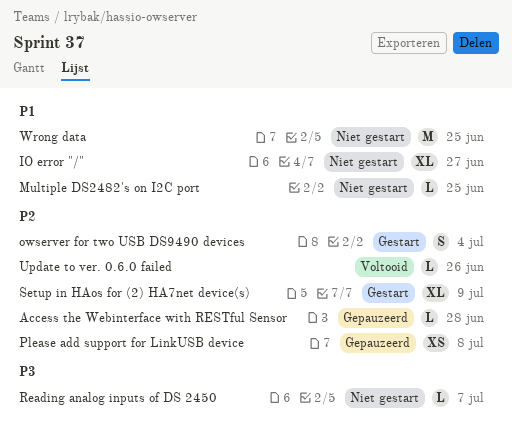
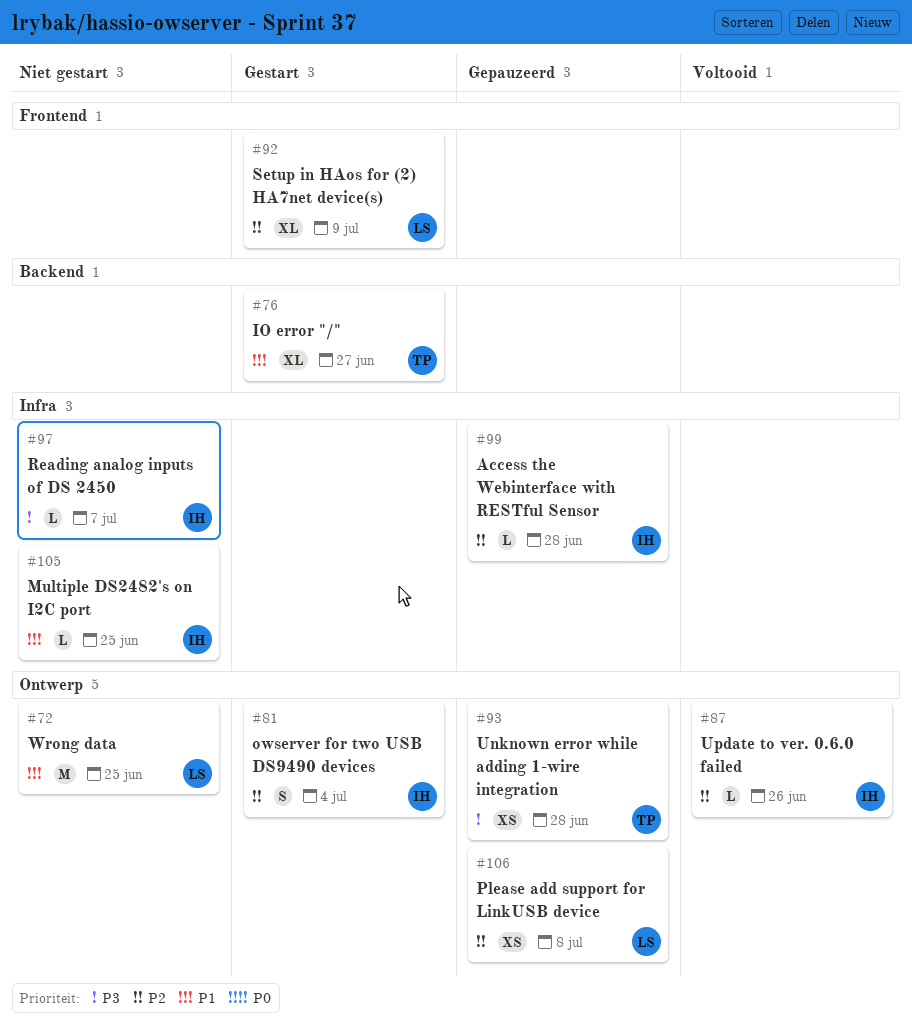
IO error "/", status: Niet gestart -> Gestart
Unknown error while adding 1-wire integration: none -> present

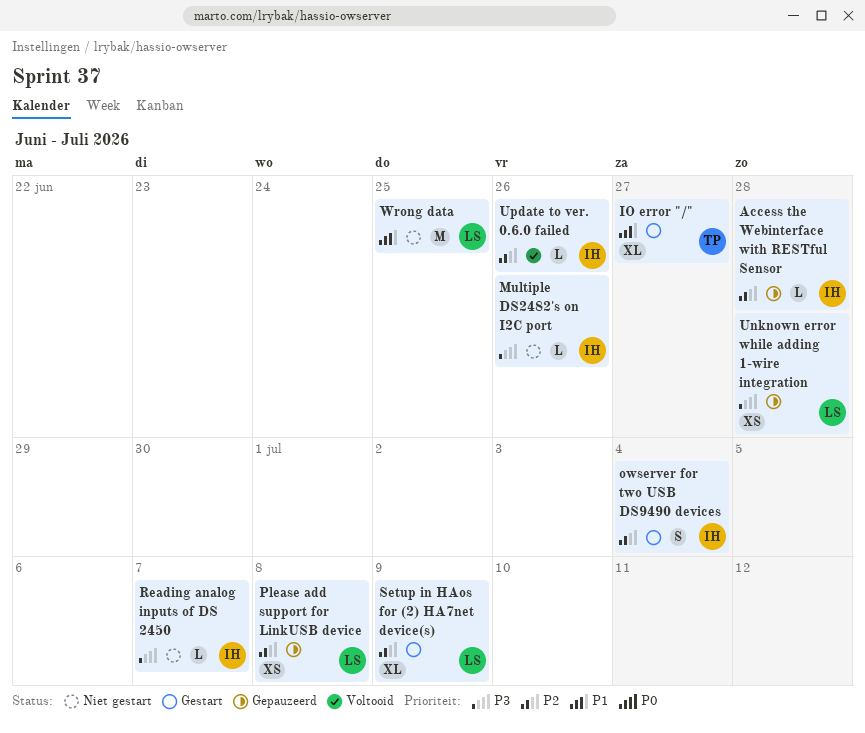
Multiple DS2482's on I2C port, priority: P1 -> P3
Multiple DS2482's on I2C port, due: Jun 25 -> Jun 26
Unknown error while adding 1-wire integration, owner: TP -> LS

